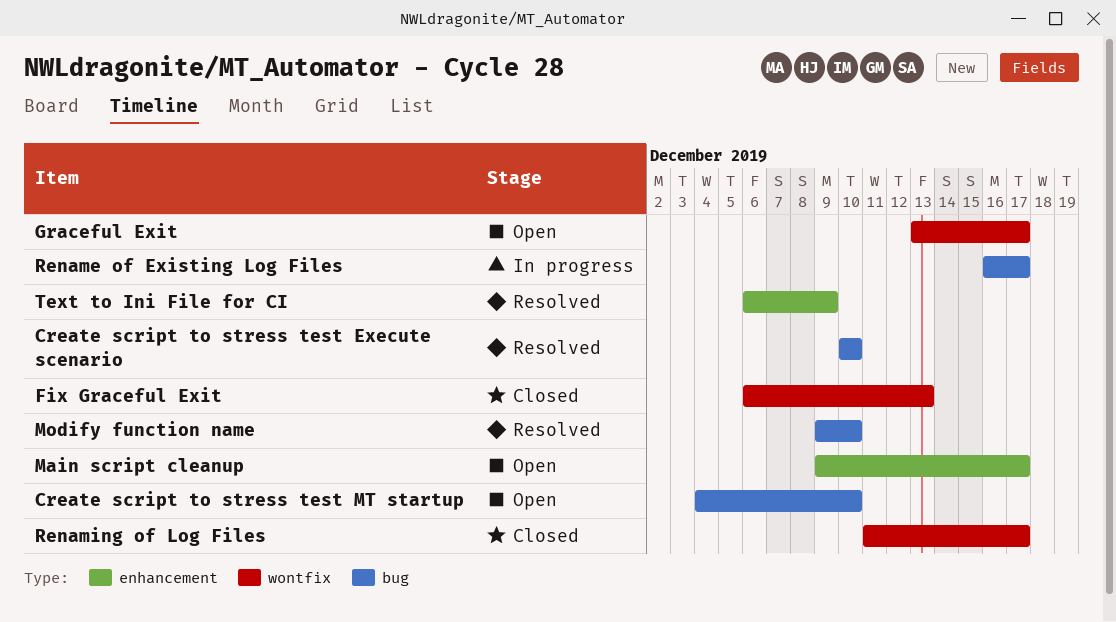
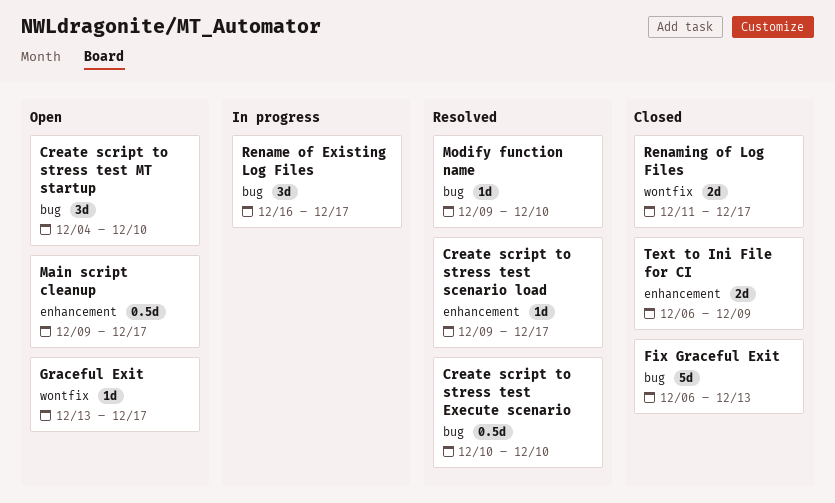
Create script to stress test scenario load: none -> present
Fix Graceful Exit, label: wontfix -> bug
Text to Ini File for CI, status: Resolved -> Closed

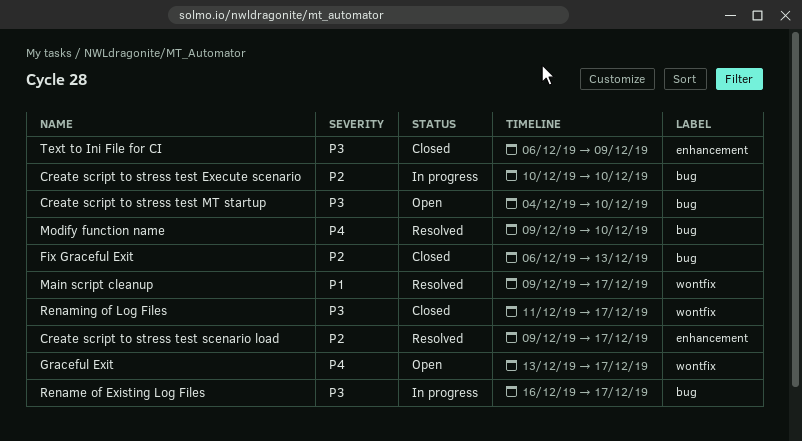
Create script to stress test Execute scenario, status: Resolved -> In progress
Main script cleanup, status: Open -> Resolved
Main script cleanup, label: enhancement -> wontfix

